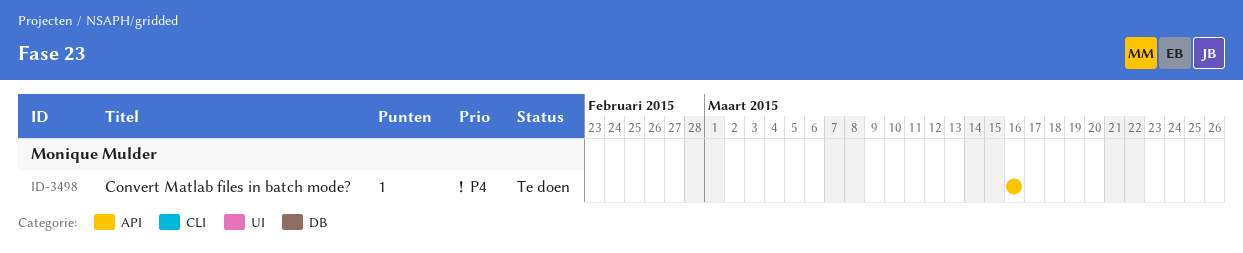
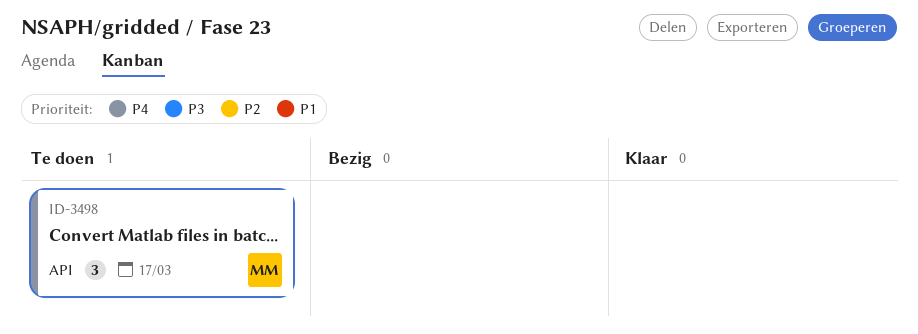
ID-3498, estimate: 1 -> 3
ID-3498, due: Mar 16 -> Mar 17

